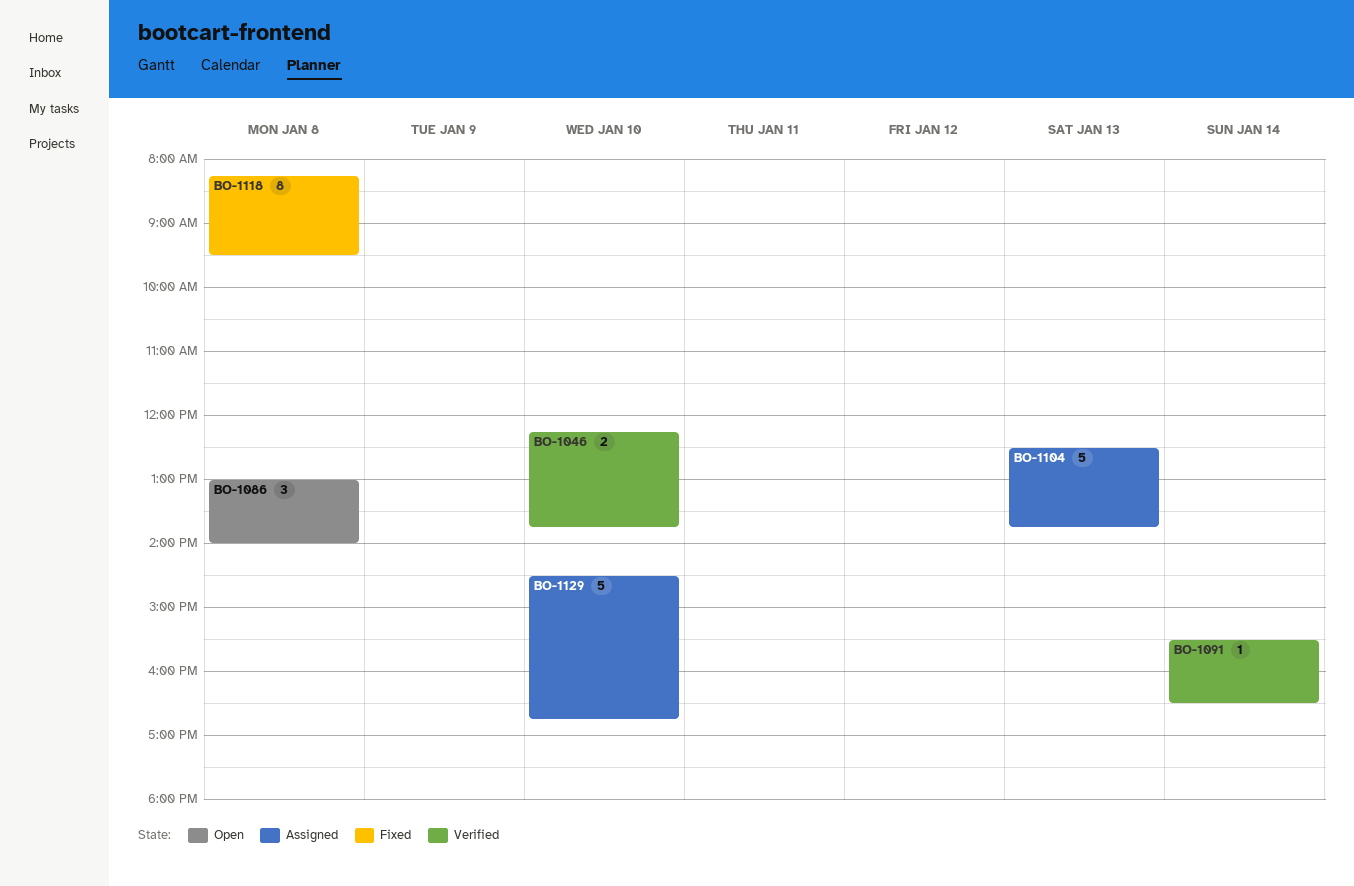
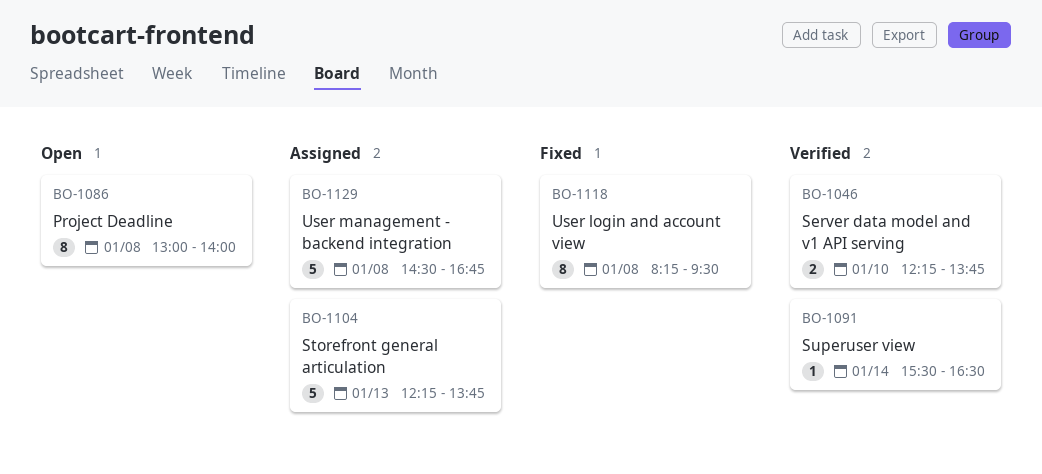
BO-1086, estimate: 3 -> 8
BO-1104, begins: 12:30 -> 12:15
BO-1129, day: Jan 10 -> Jan 8

